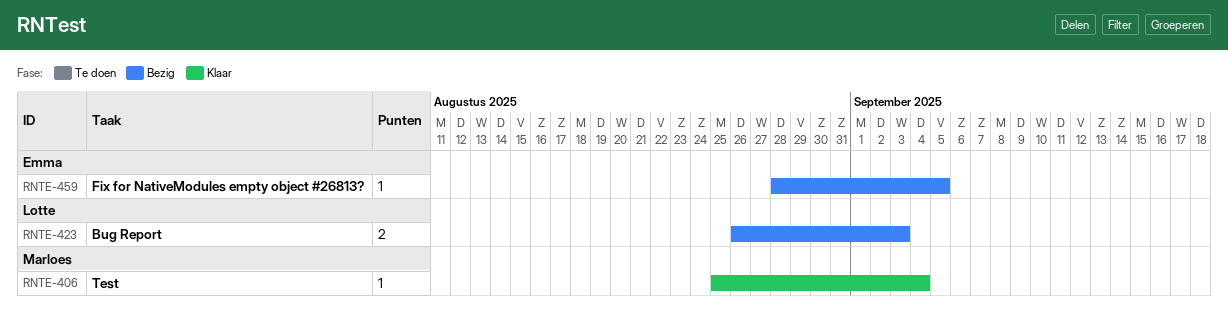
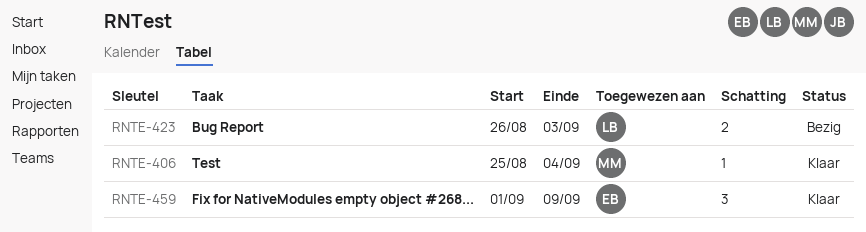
RNTE-459, status: Bezig -> Klaar
RNTE-459, estimate: 1 -> 3
RNTE-459, start: Aug 28 -> Sep 1
RNTE-459, due: Sep 5 -> Sep 9

